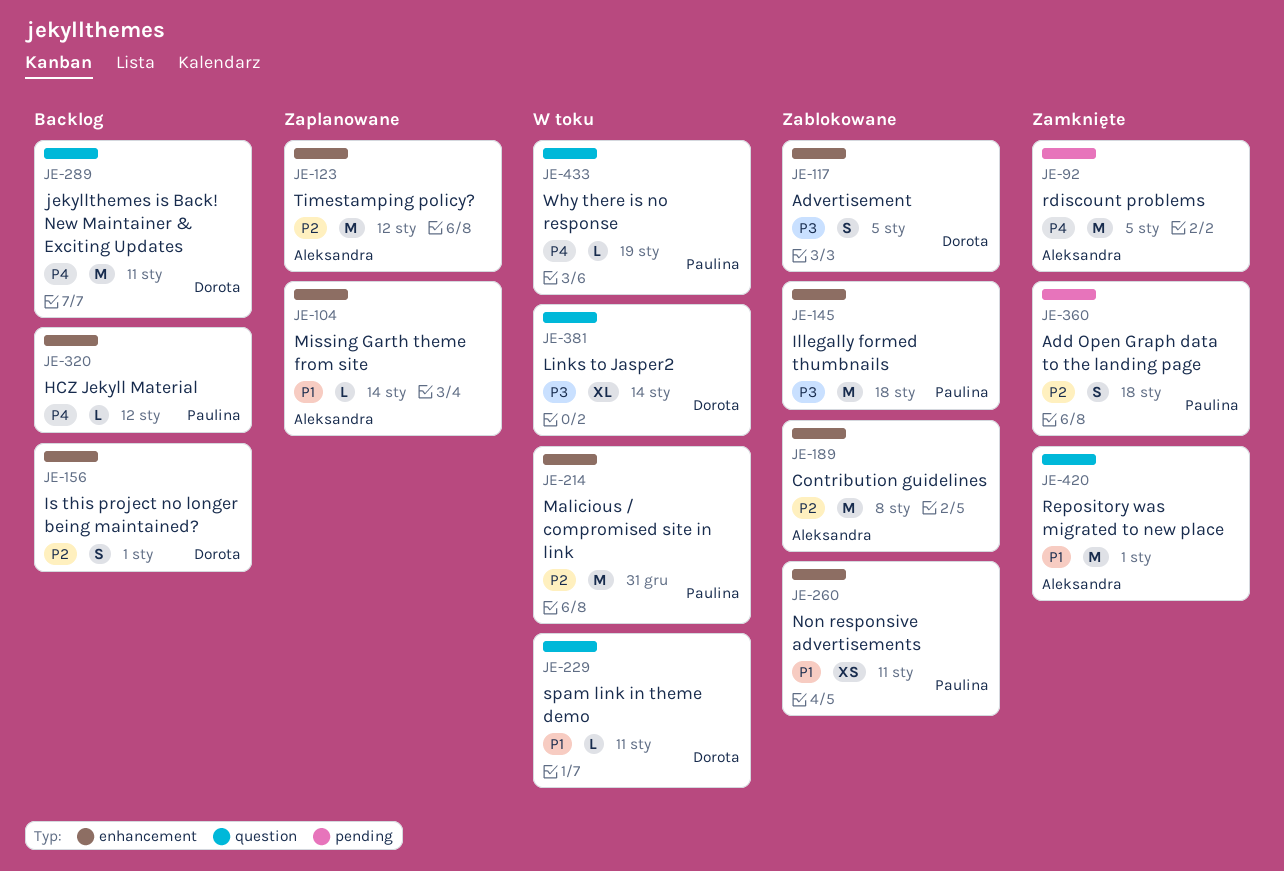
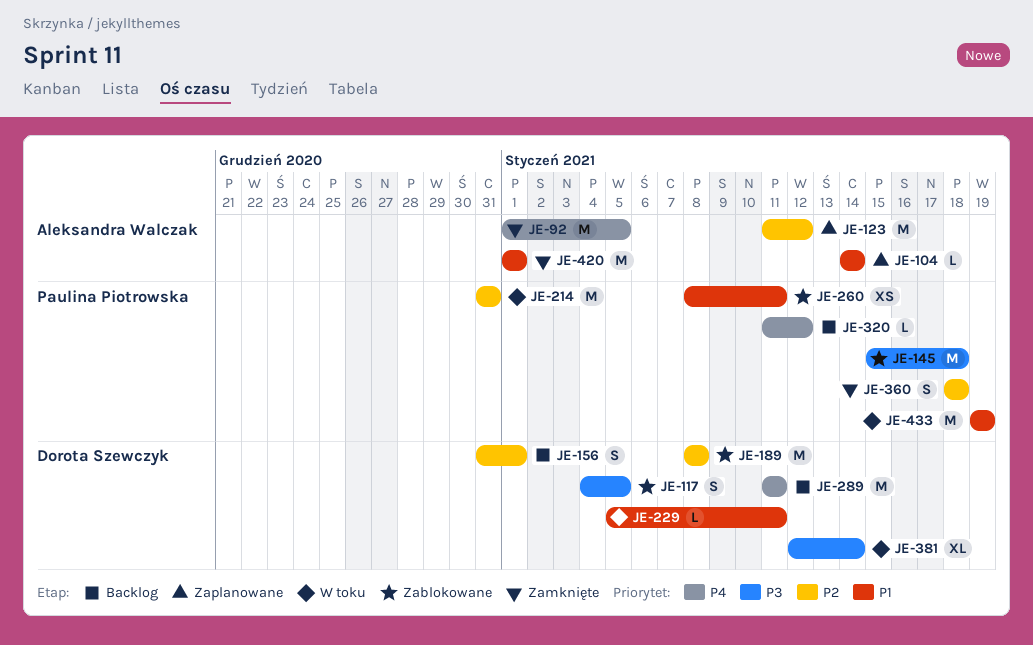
JE-189, owner: Aleksandra Walczak -> Dorota Szewczyk
JE-433, priority: P4 -> P1
JE-433, estimate: L -> M

